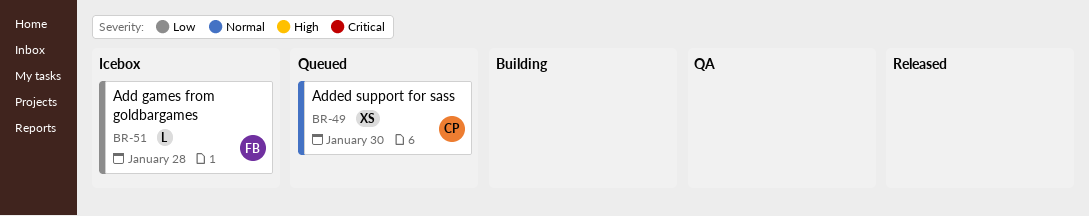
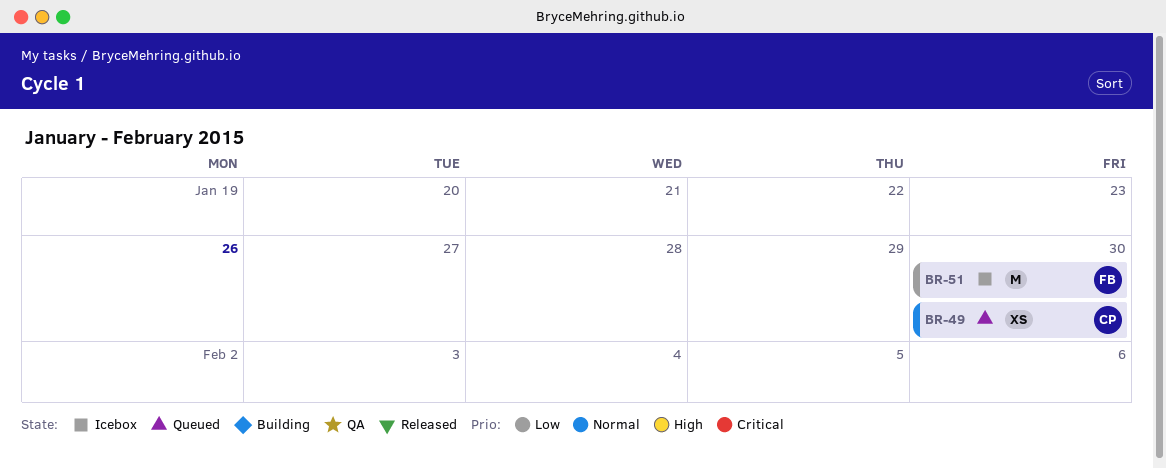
BR-51, estimate: L -> M
BR-51, due: Jan 28 -> Jan 30

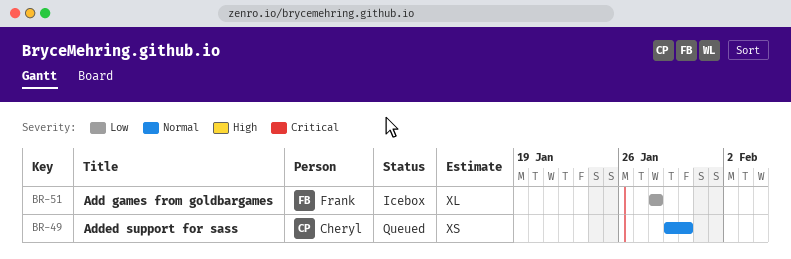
BR-51, estimate: M -> XL
BR-51, due: Jan 30 -> Jan 28

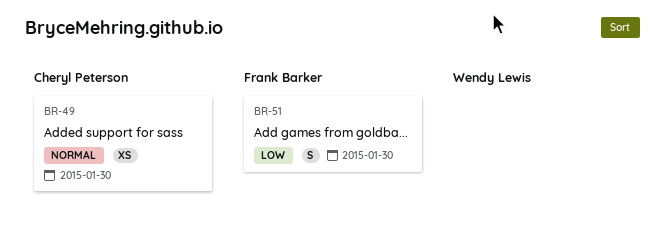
BR-51, estimate: XL -> S
BR-51, due: Jan 28 -> Jan 30

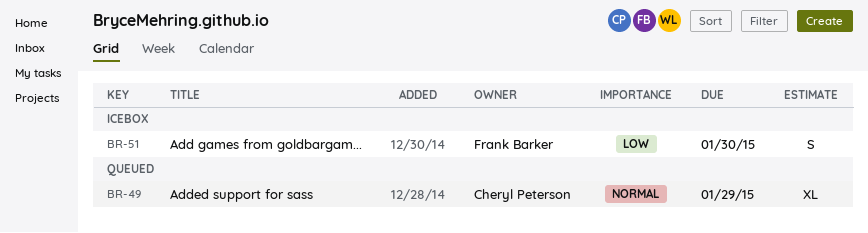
BR-49, estimate: XS -> XL
BR-49, due: Jan 30 -> Jan 29

